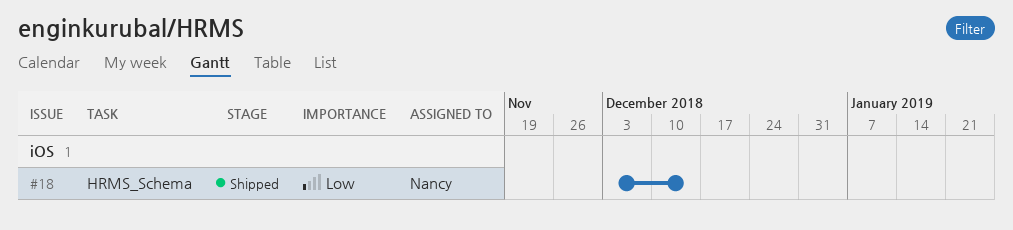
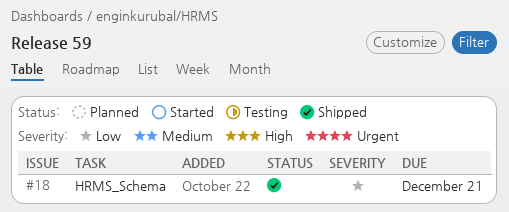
#18, due: Dec 14 -> Dec 21

